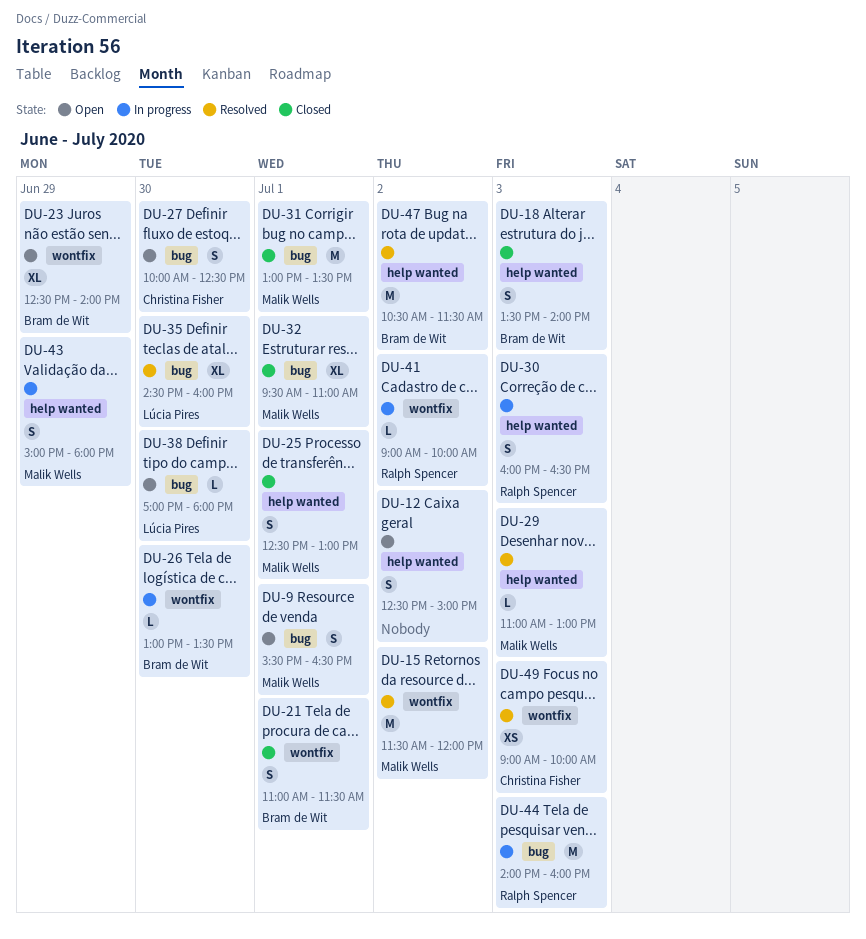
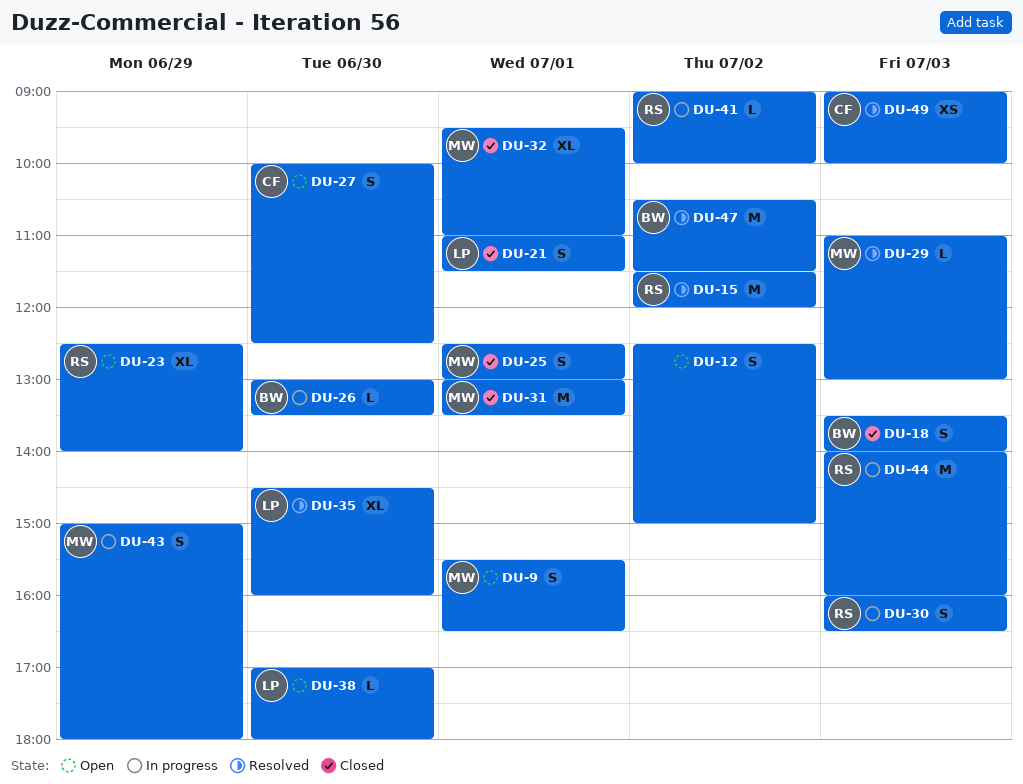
DU-15, owner: Malik Wells -> Ralph Spencer
DU-21, owner: Bram de Wit -> Lúcia Pires
DU-23, owner: Bram de Wit -> Ralph Spencer

